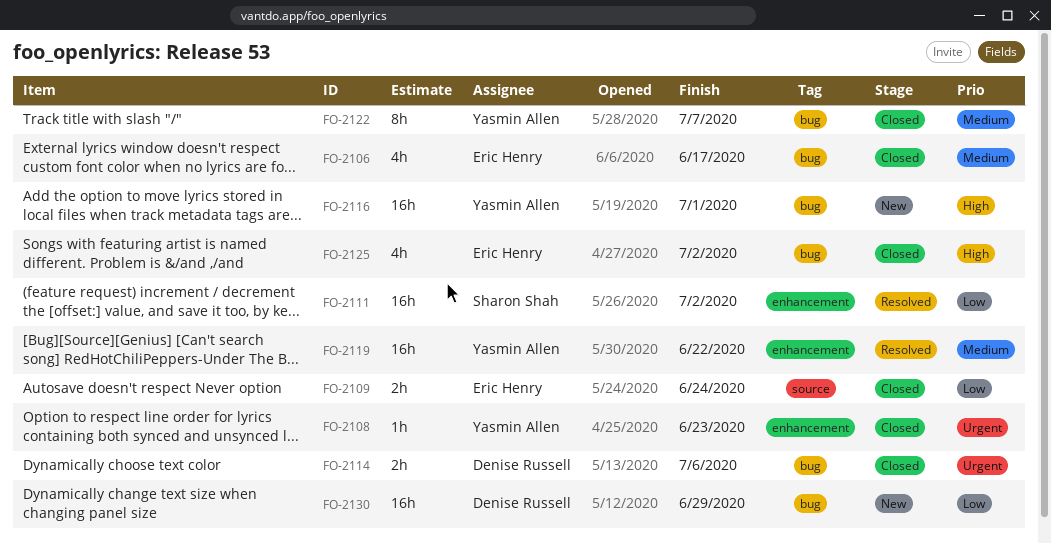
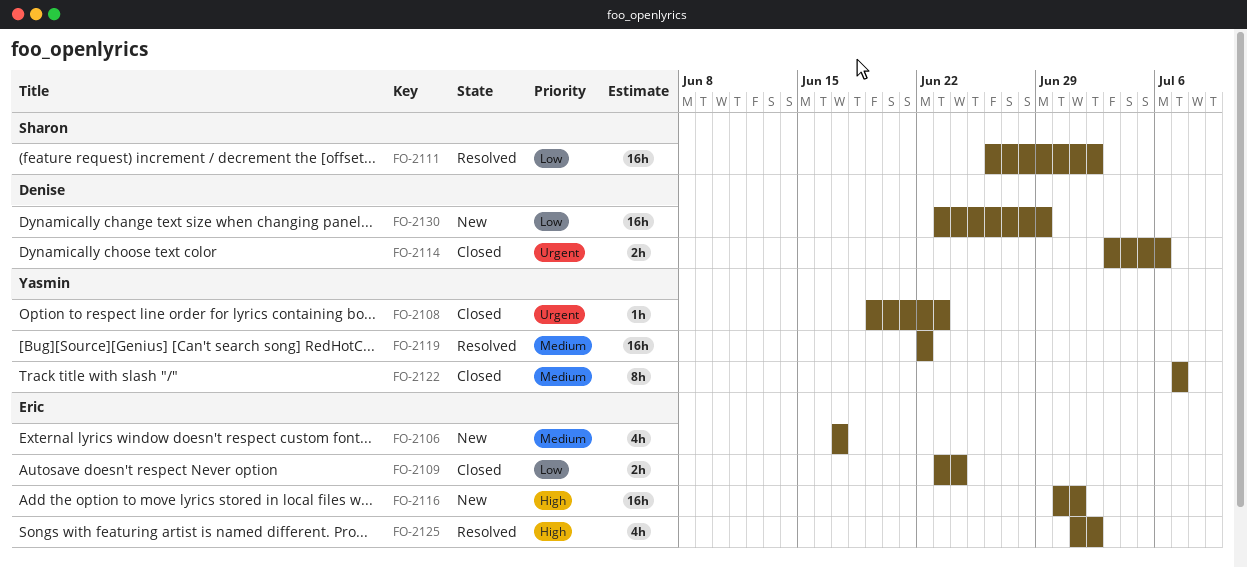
FO-2106, status: Closed -> New
FO-2116, owner: Yasmin Allen -> Eric Henry
FO-2125, status: Closed -> Resolved

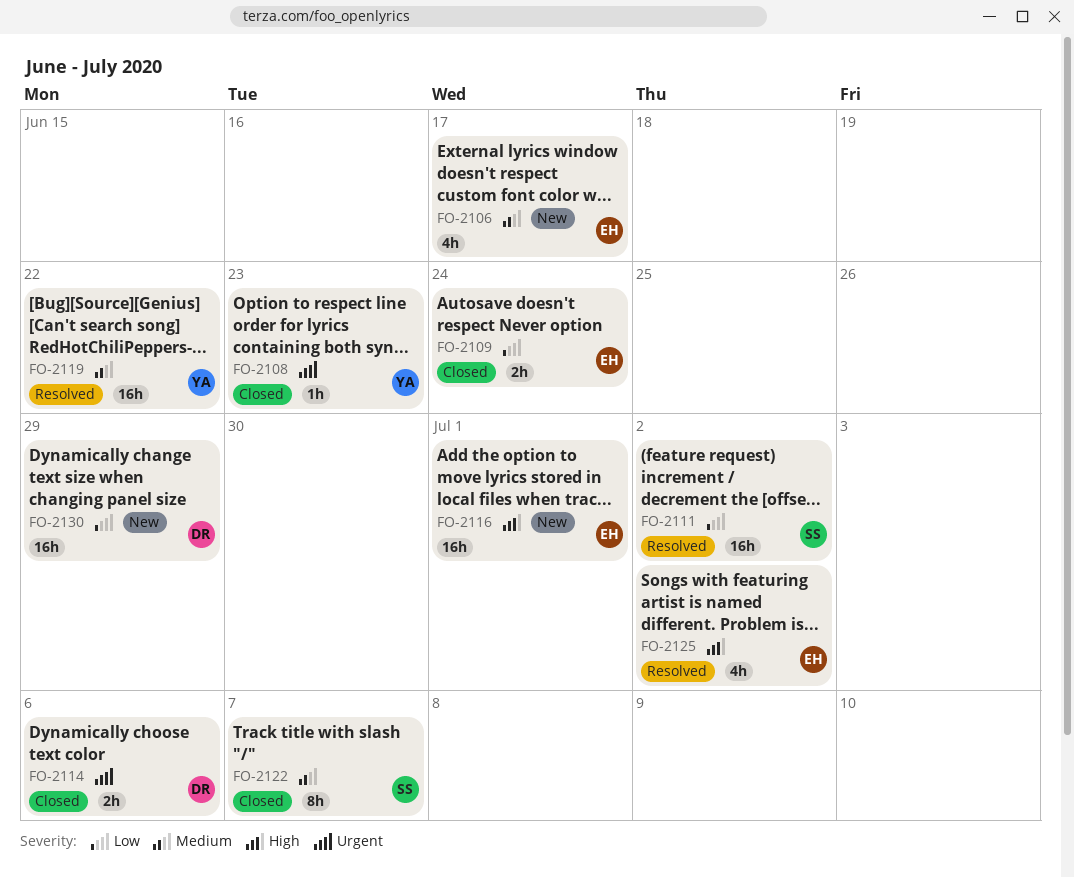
FO-2122, owner: Yasmin -> Sharon

